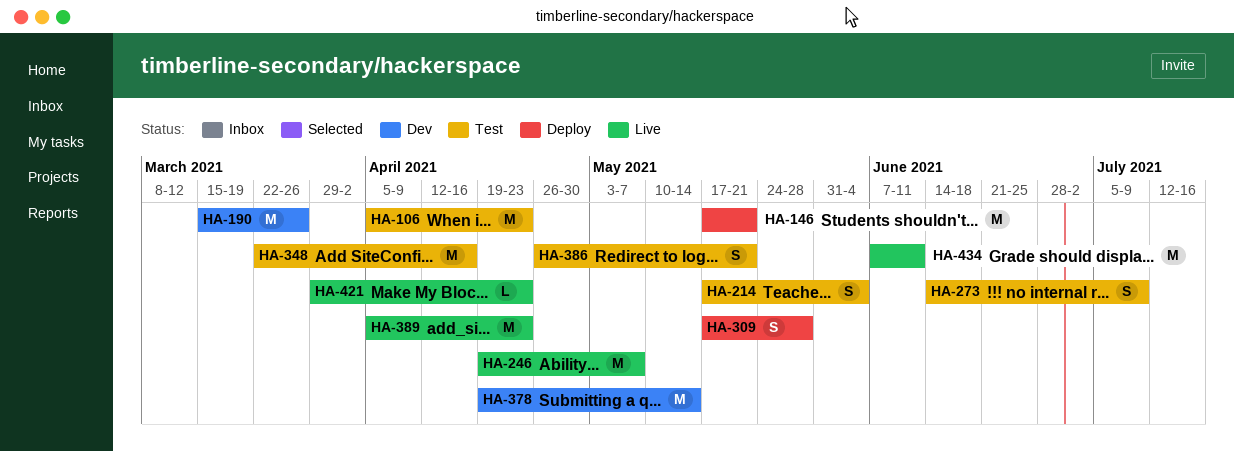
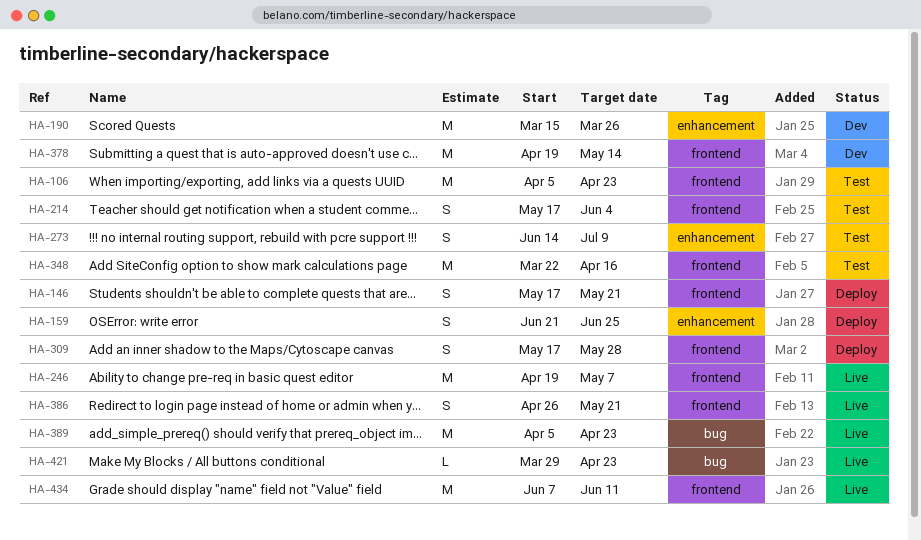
HA-146, estimate: M -> S
HA-159: none -> present
HA-386, status: Test -> Live

